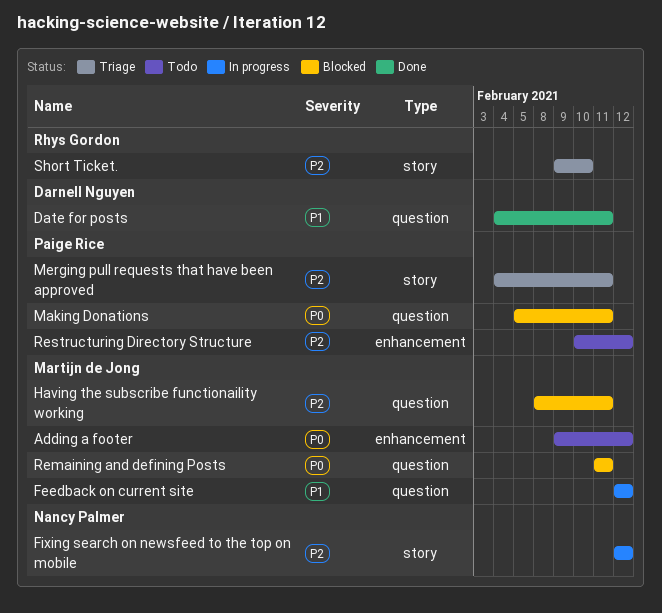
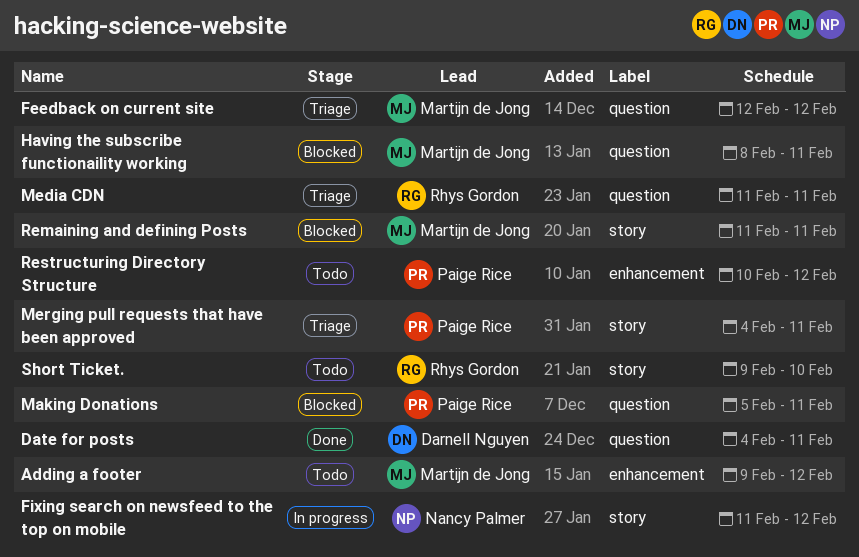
Feedback on current site, status: In progress -> Triage
Fixing search on newsfeed to the top on mobile, start: Feb 12 -> Feb 11
Media CDN: none -> present
Remaining and defining Posts, label: question -> story
Short Ticket., status: Triage -> Todo

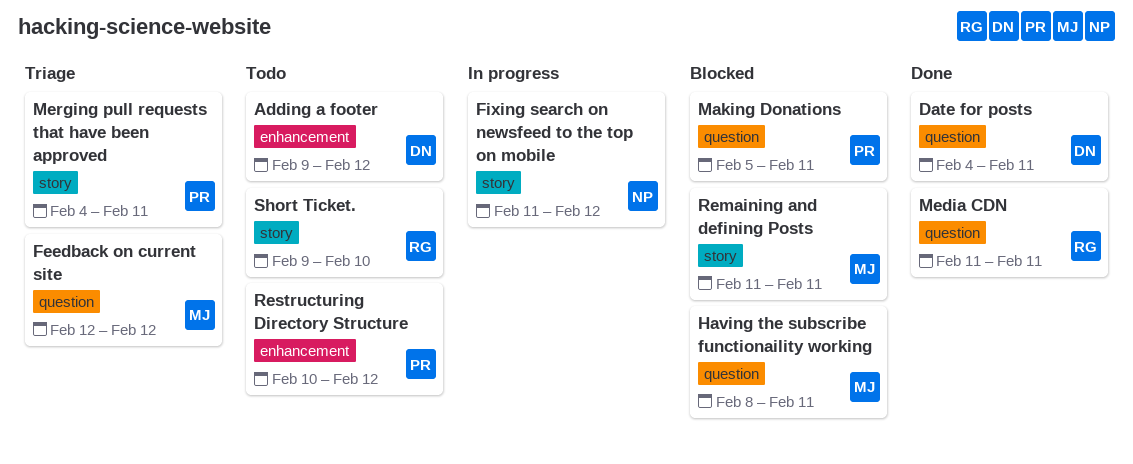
Adding a footer, owner: Martijn de Jong -> Darnell Nguyen
Media CDN, status: Triage -> Done

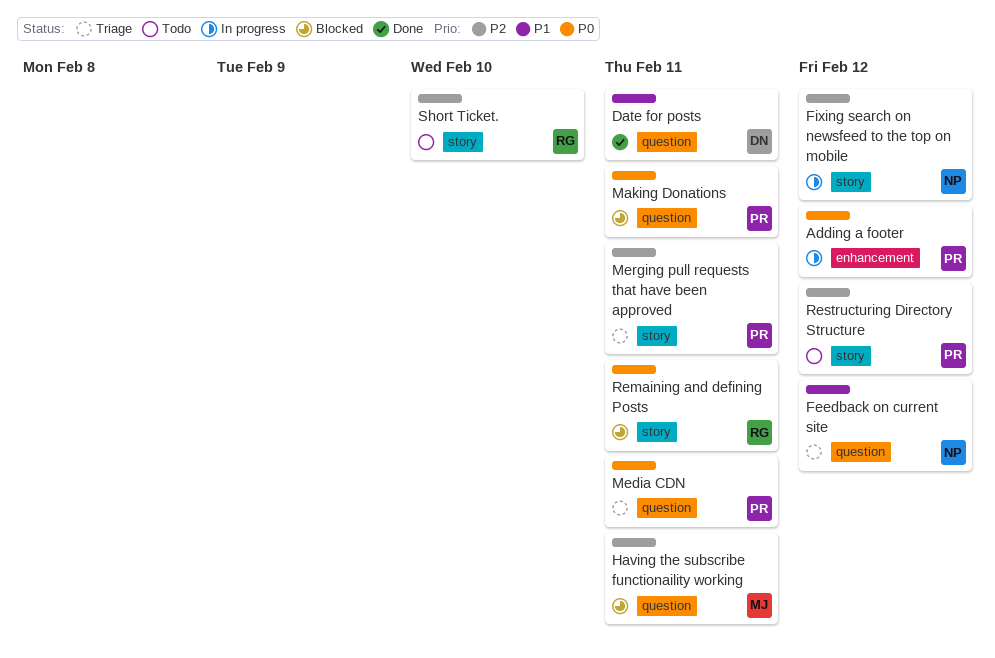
Adding a footer, status: Todo -> In progress
Adding a footer, owner: DN -> PR
Feedback on current site, owner: MJ -> NP
Media CDN, status: Done -> Triage
Media CDN, owner: RG -> PR
Remaining and defining Posts, owner: MJ -> RG
Restructuring Directory Structure, label: enhancement -> story

